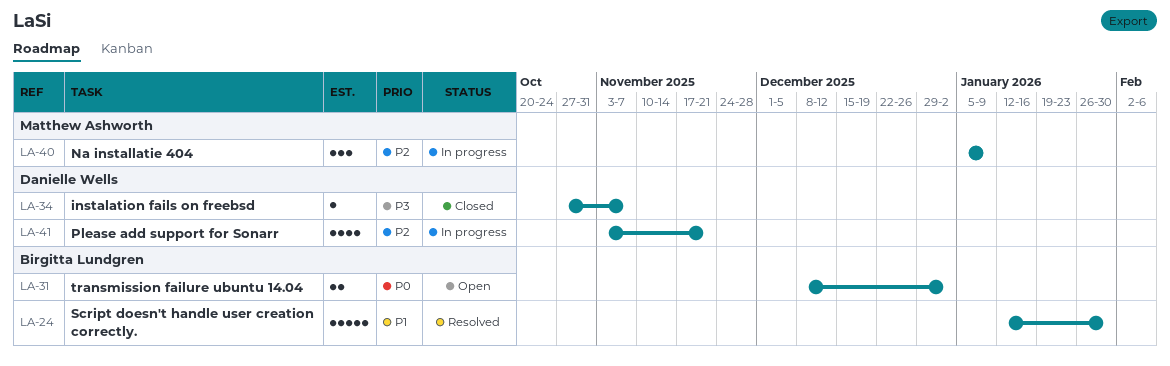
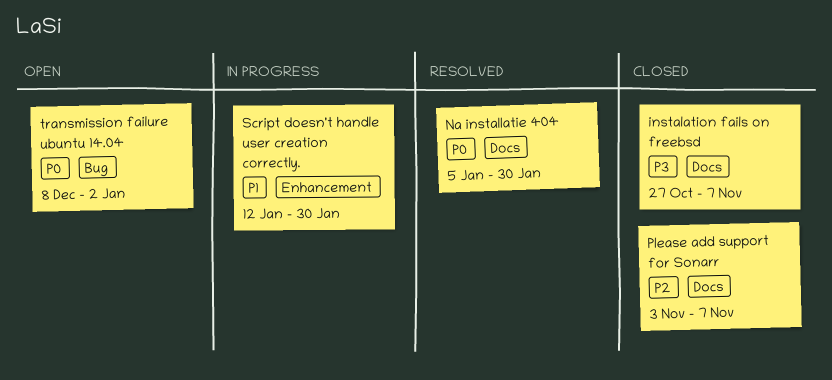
Na installatie 404, status: In progress -> Resolved
Na installatie 404, priority: P2 -> P0
Na installatie 404, due: Jan 9 -> Jan 30
Please add support for Sonarr, status: In progress -> Closed
Please add support for Sonarr, due: Nov 21 -> Nov 7
Script doesn't handle user creation correctly., status: Resolved -> In progress

